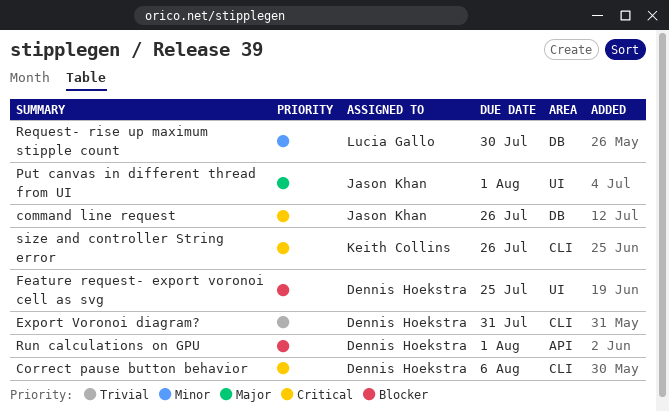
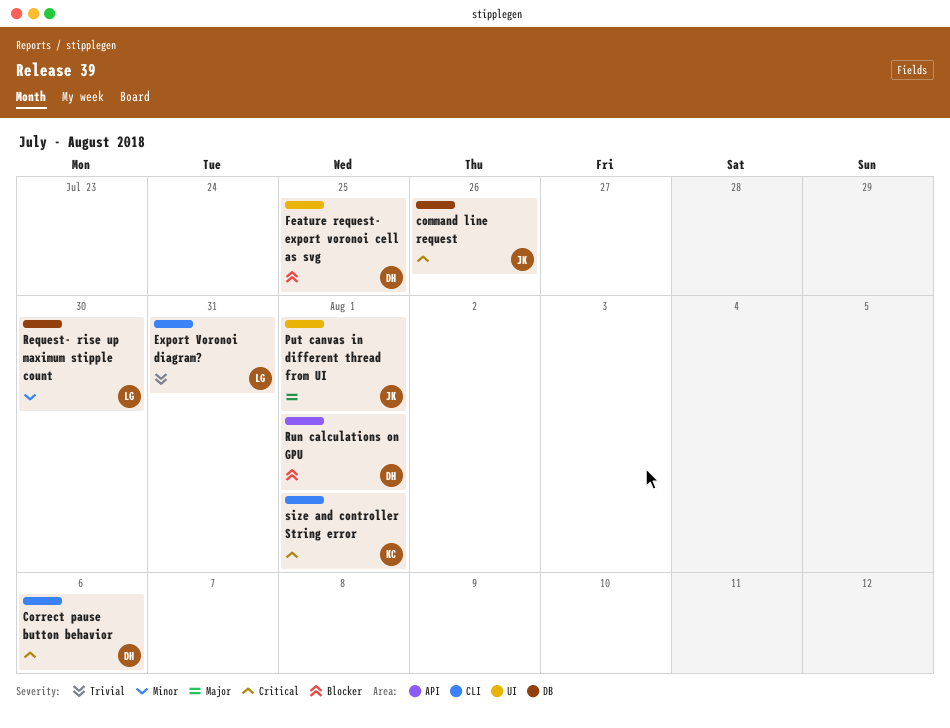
Export Voronoi diagram?, owner: Dennis Hoekstra -> Lucia Gallo
size and controller String error, due: Jul 26 -> Aug 1

